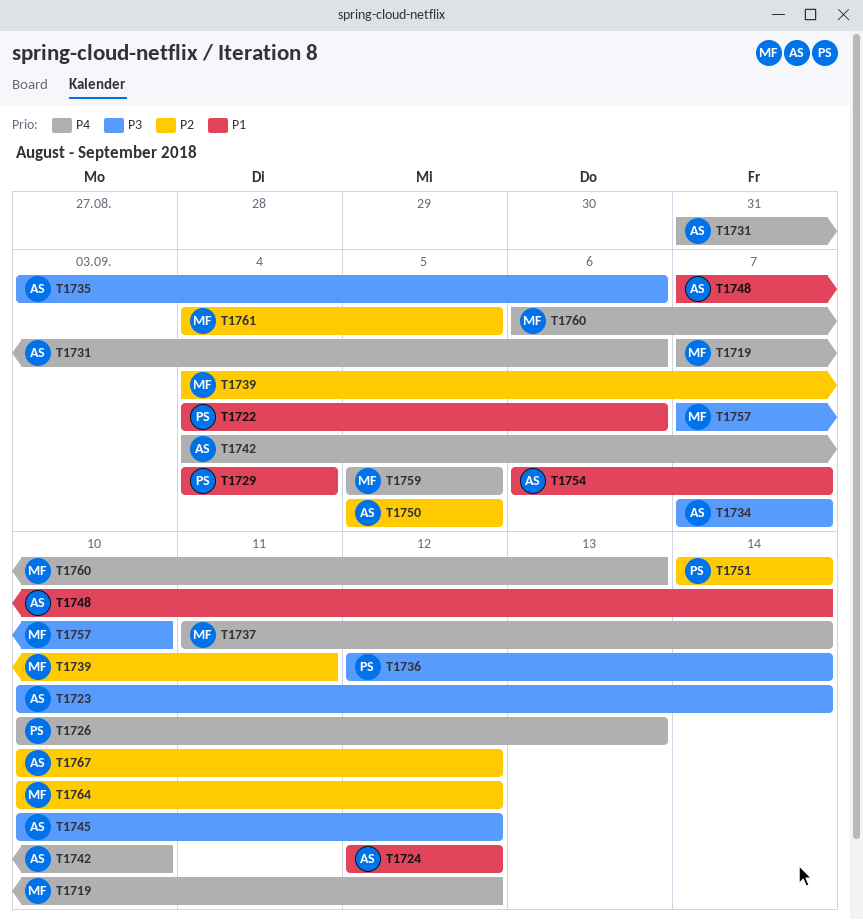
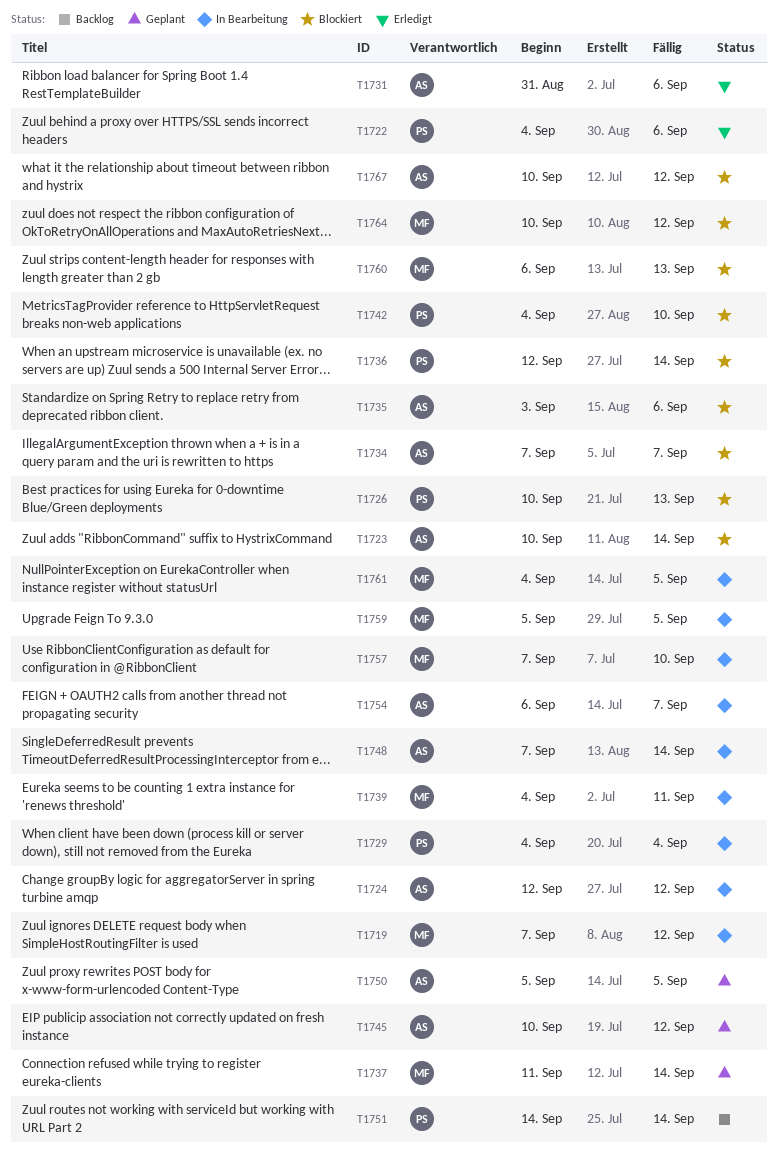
T1742, owner: AS -> PS

